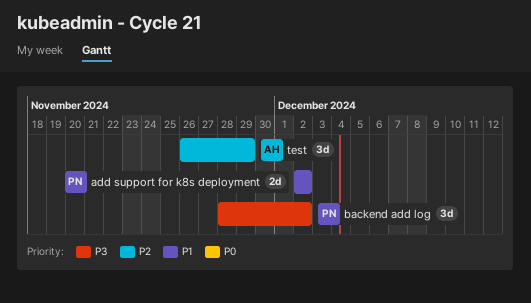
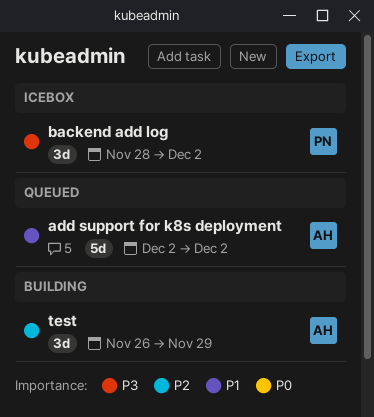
add support for k8s deployment, owner: PN -> AH
add support for k8s deployment, estimate: 2d -> 5d

